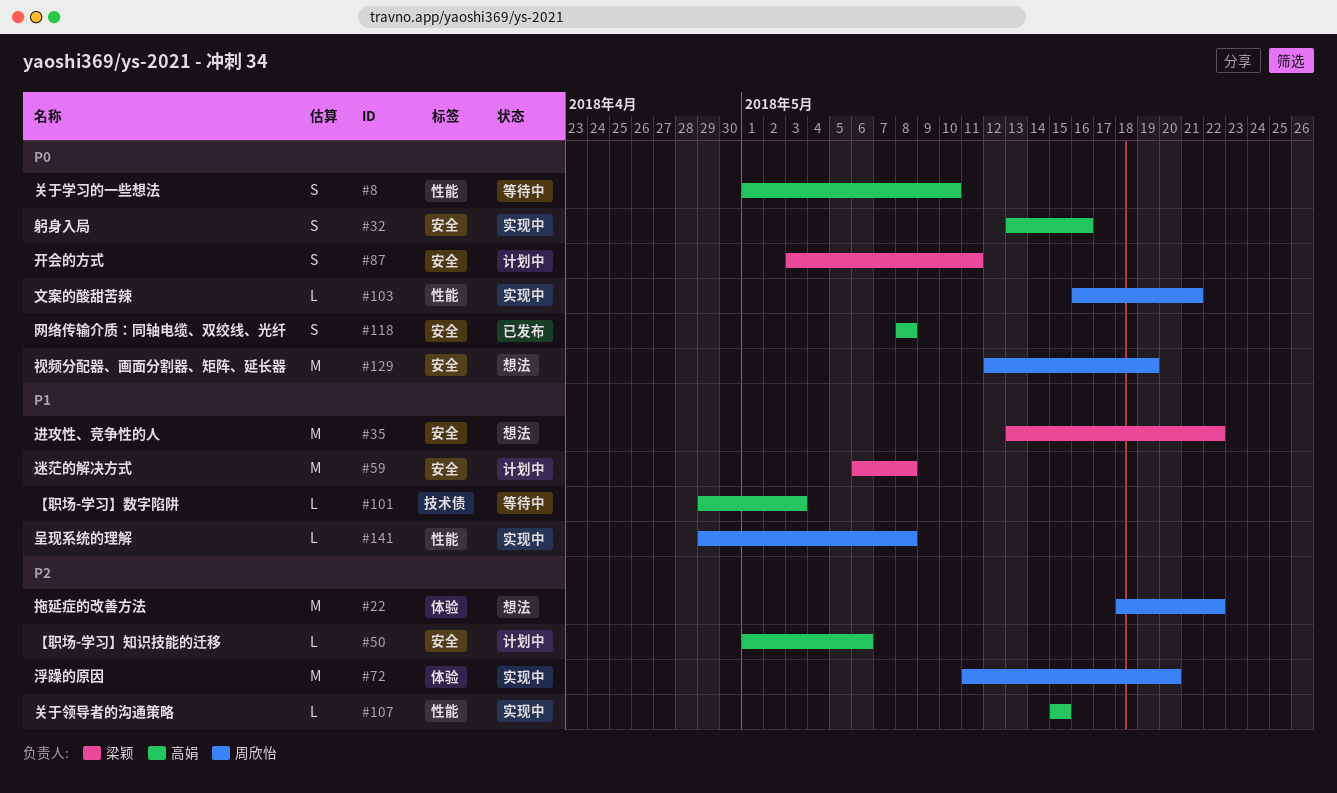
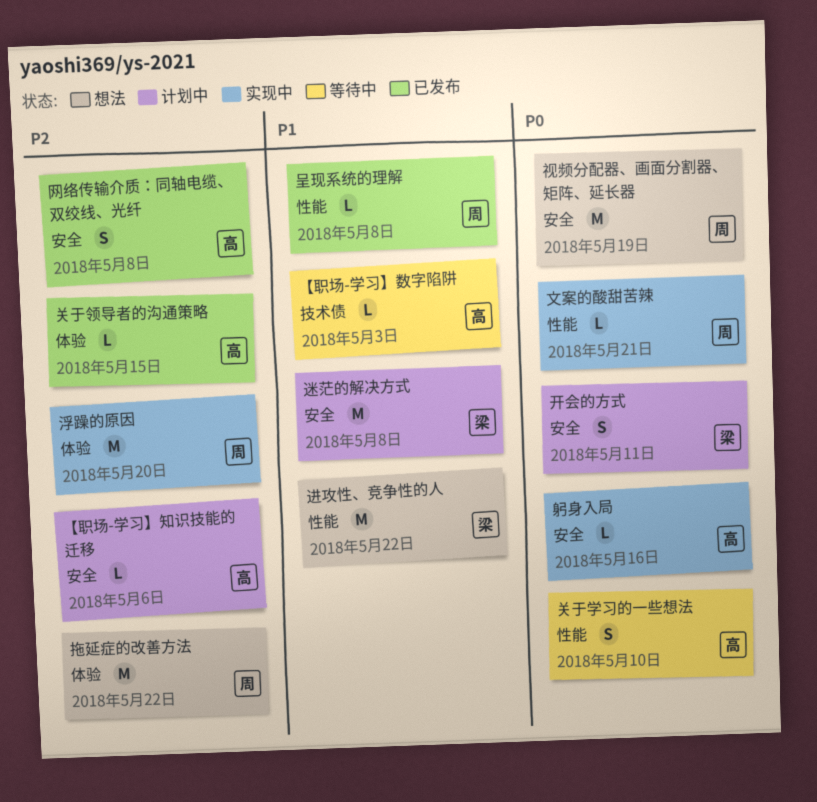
关于领导者的沟通策略, status: 实现中 -> 已发布
关于领导者的沟通策略, label: 性能 -> 体验
呈现系统的理解, status: 实现中 -> 已发布
网络传输介质：同轴电缆、双绞线、光纤, priority: P0 -> P2
躬身入局, estimate: S -> L
进攻性、竞争性的人, label: 安全 -> 性能

